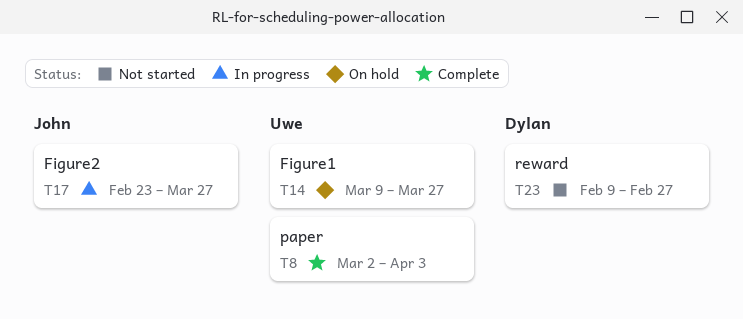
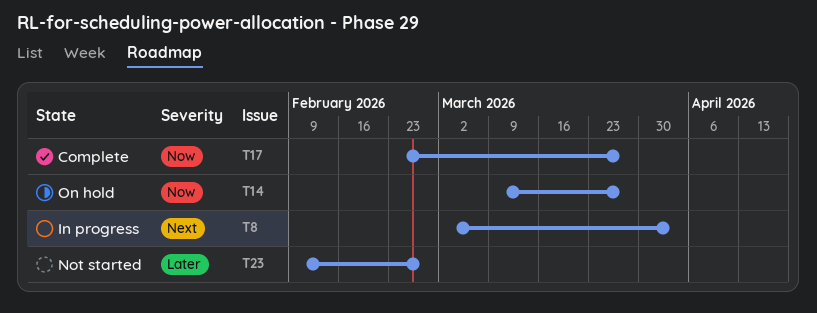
T8, status: Complete -> In progress
T17, status: In progress -> Complete

